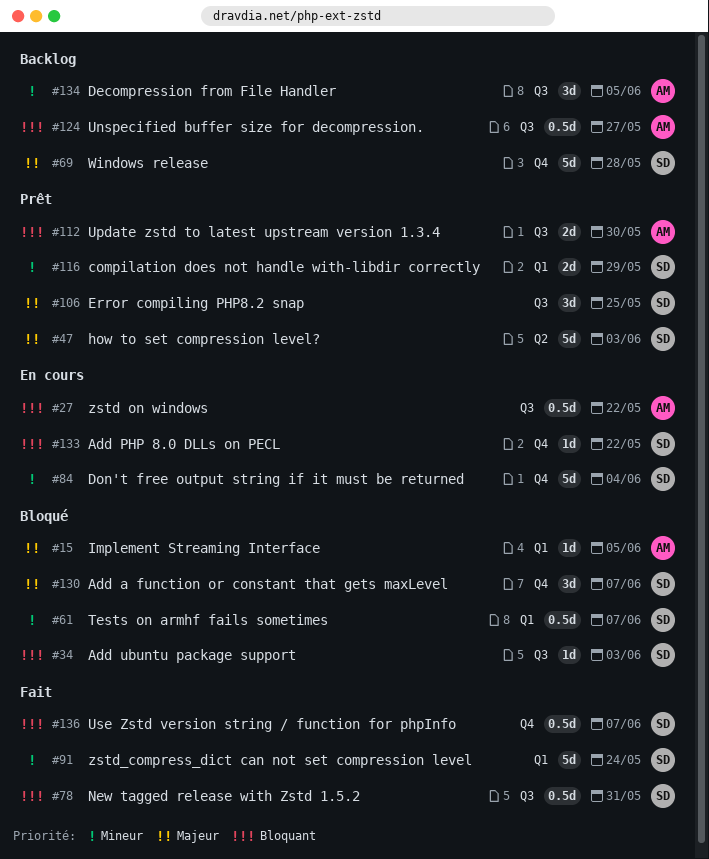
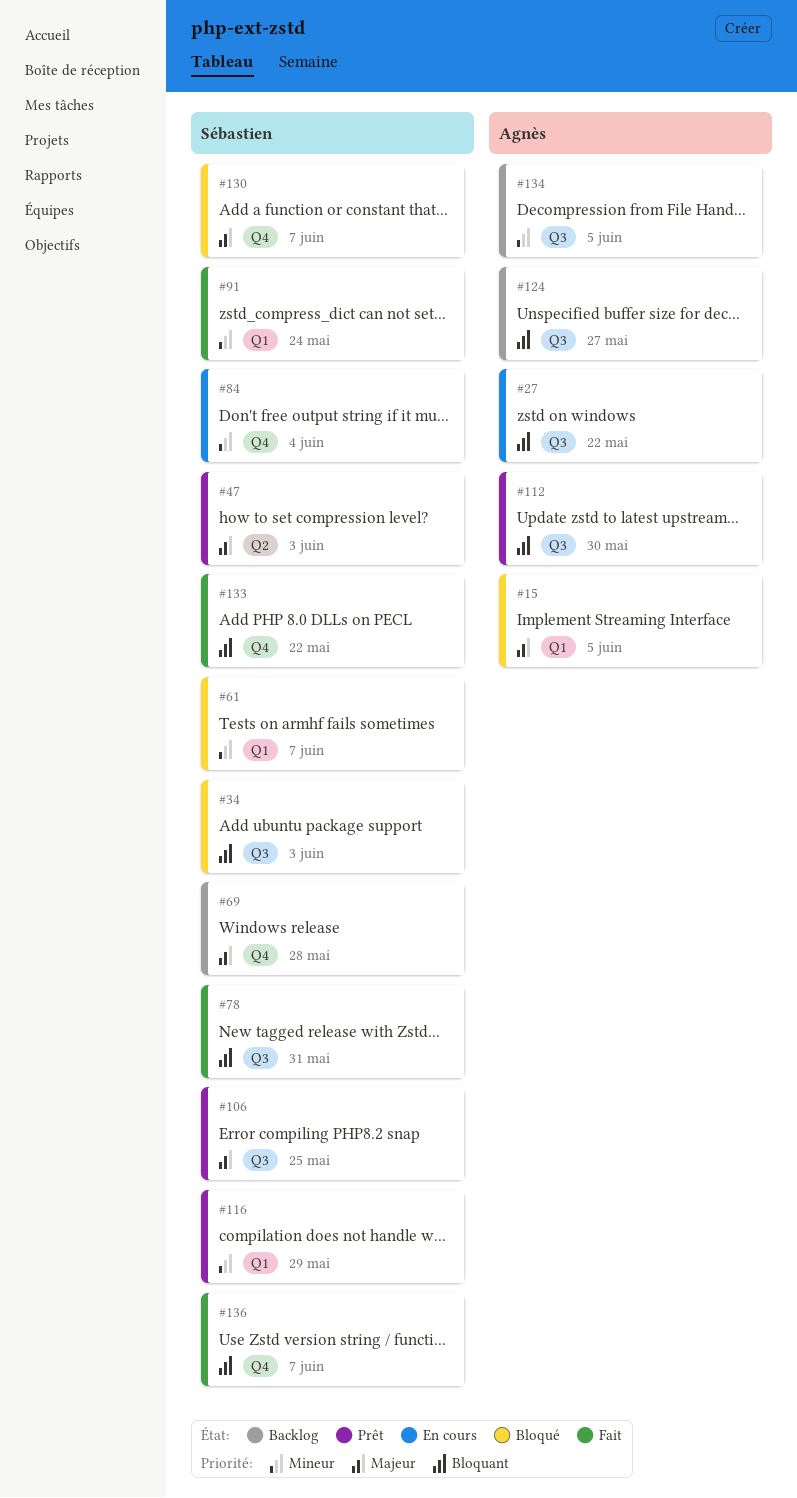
#133, status: En cours -> Fait

